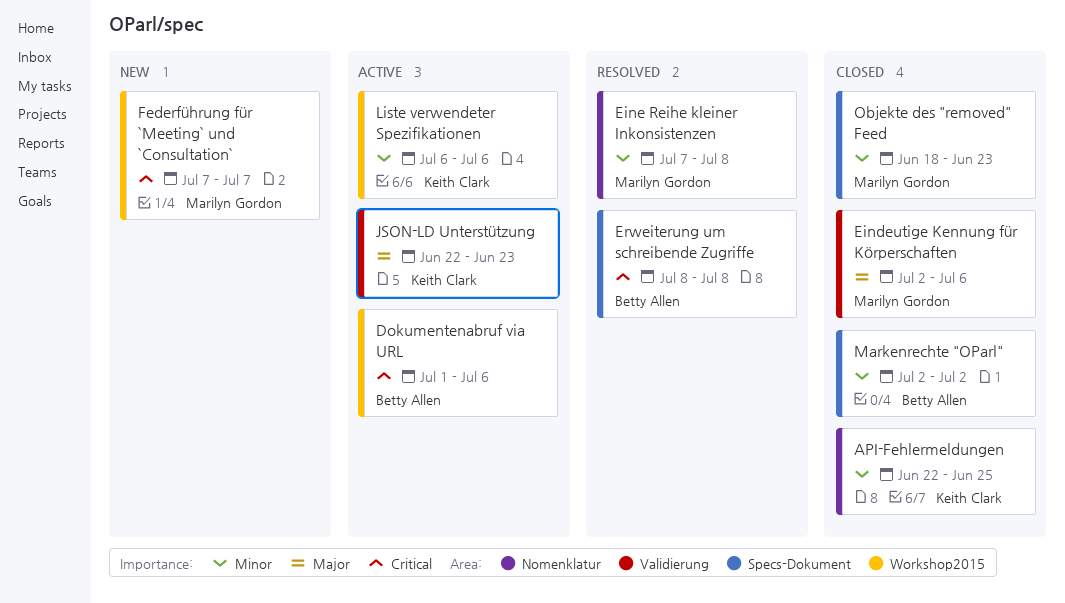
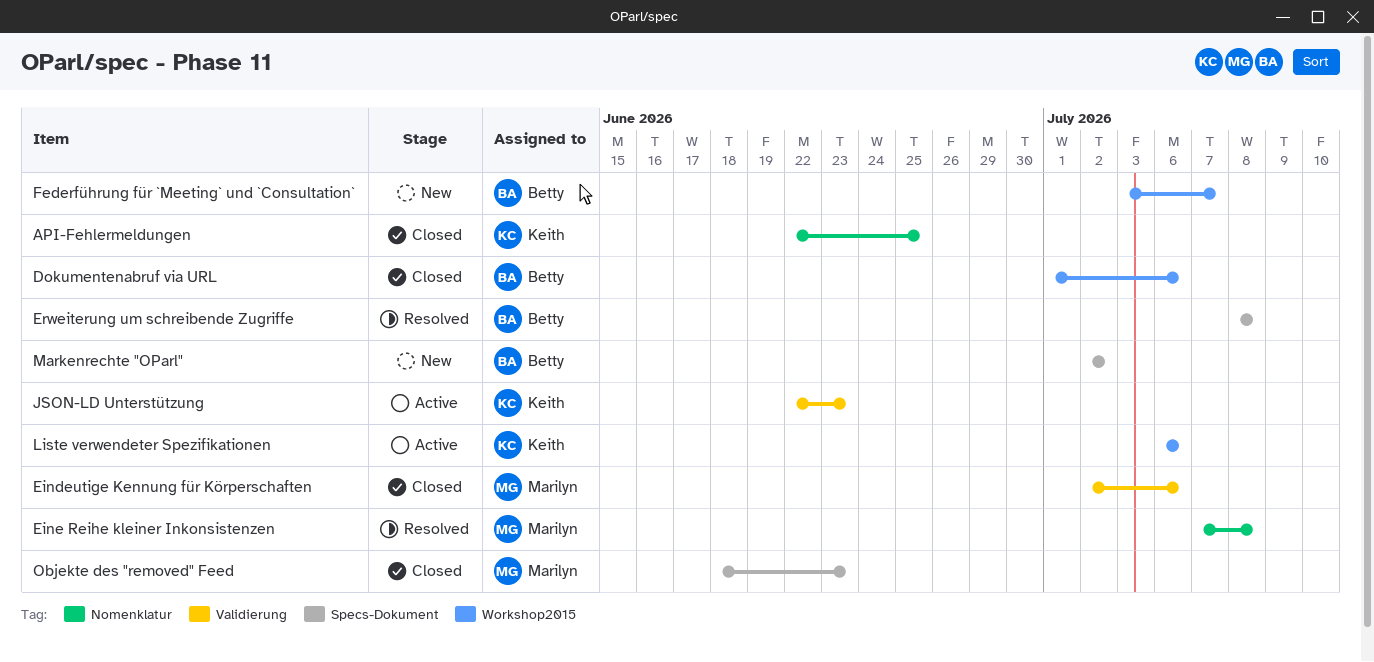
Dokumentenabruf via URL, status: Active -> Closed
Federführung für `Meeting` und `Consultation`, owner: Marilyn Gordon -> Betty Allen
Federführung für `Meeting` und `Consultation`, start: Jul 7 -> Jul 3
Markenrechte "OParl", status: Closed -> New

